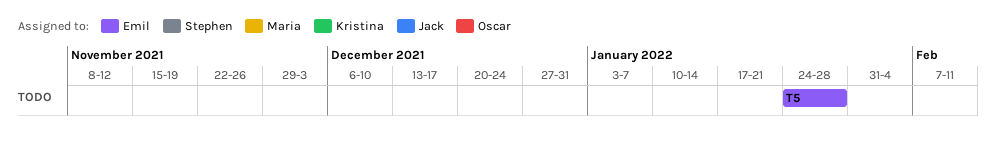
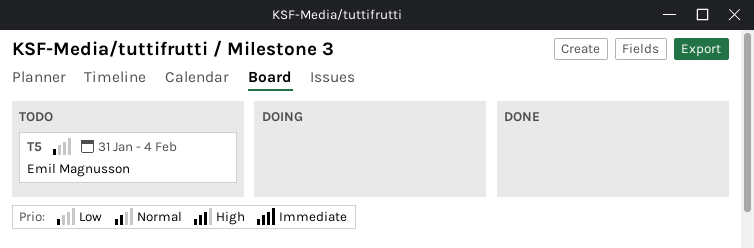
T5, start: Jan 24 -> Jan 31
T5, due: Jan 28 -> Feb 4

